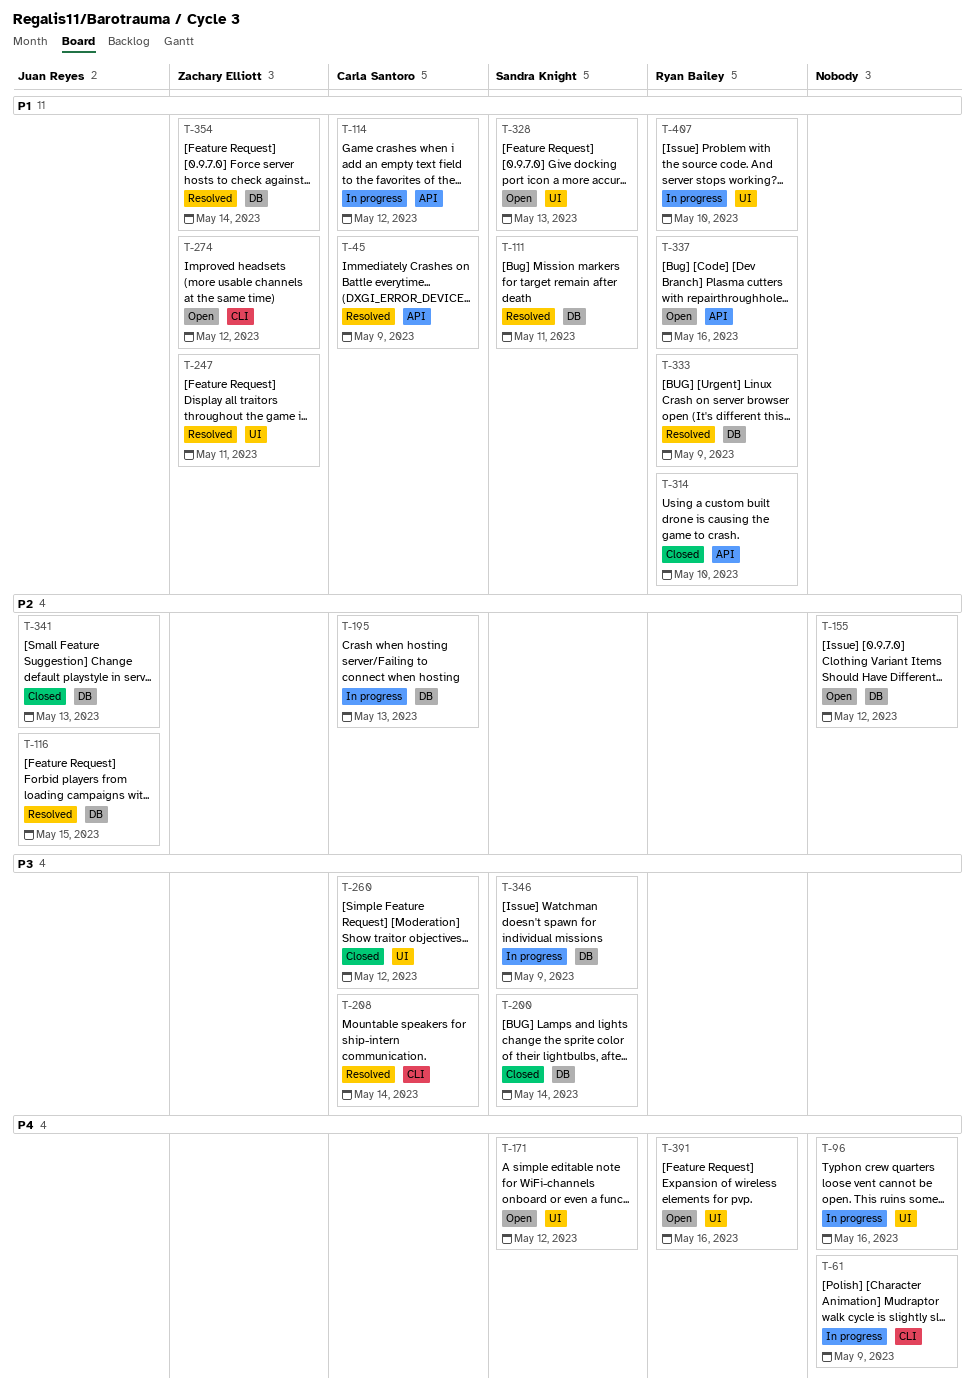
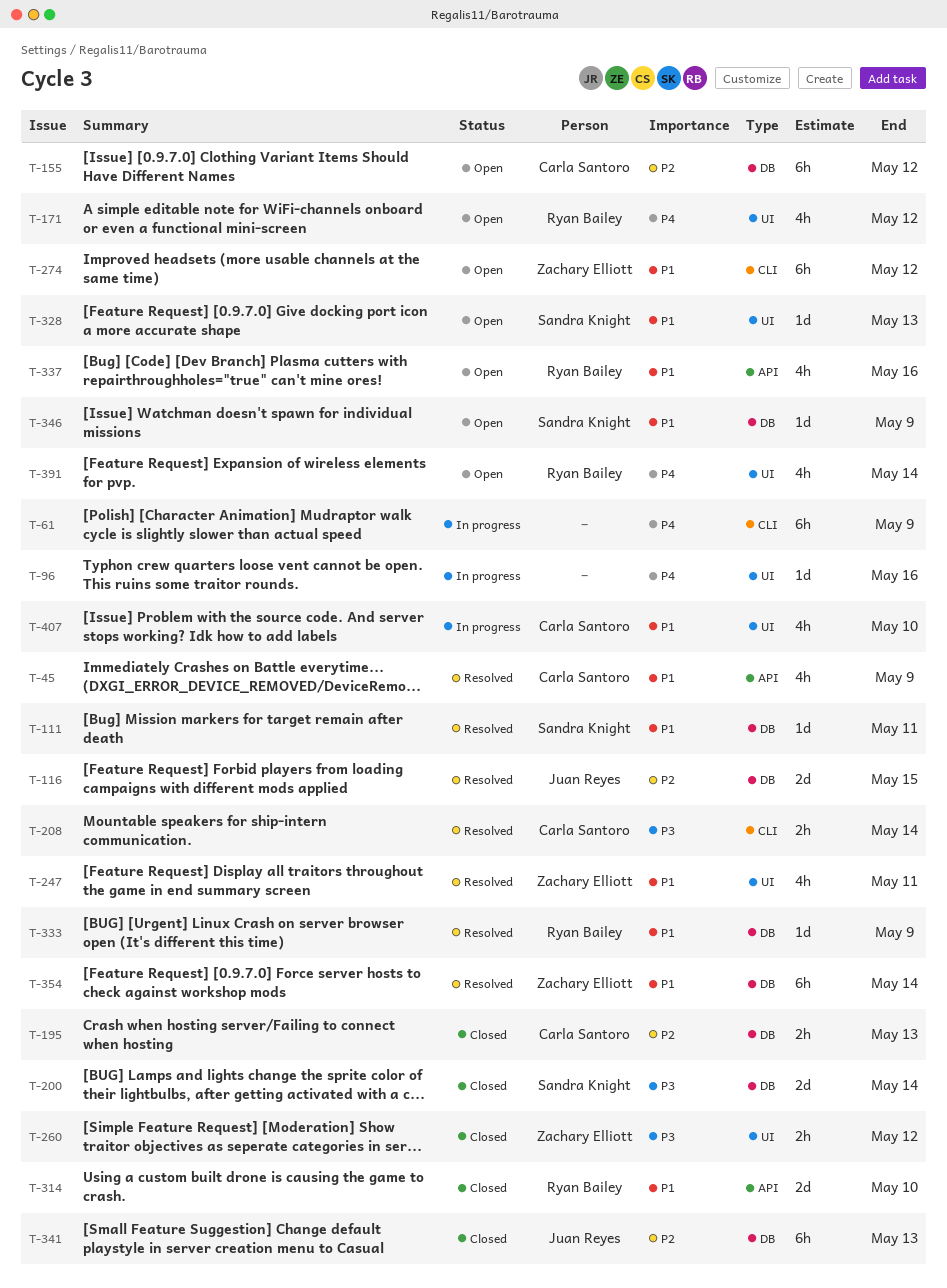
T-114: present -> none
T-155, owner: none -> Carla Santoro
T-171, owner: Sandra Knight -> Ryan Bailey
T-195, status: In progress -> Closed
T-260, owner: Carla Santoro -> Zachary Elliott
T-346, status: In progress -> Open
T-346, priority: P3 -> P1
T-391, due: May 16 -> May 14
T-407, owner: Ryan Bailey -> Carla Santoro

